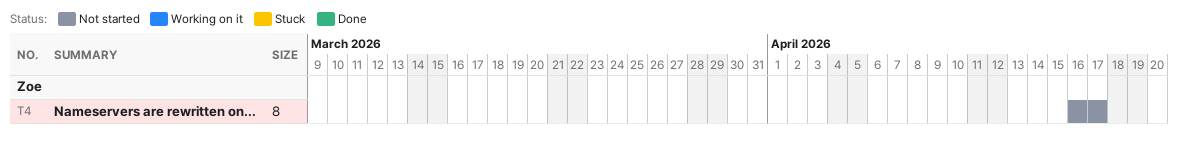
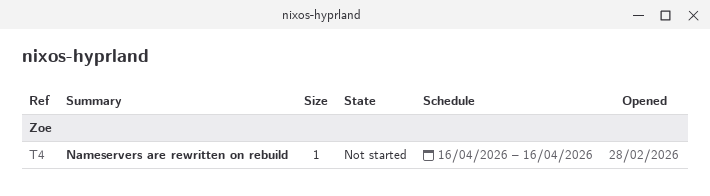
T4, estimate: 8 -> 1
T4, due: Apr 17 -> Apr 16

